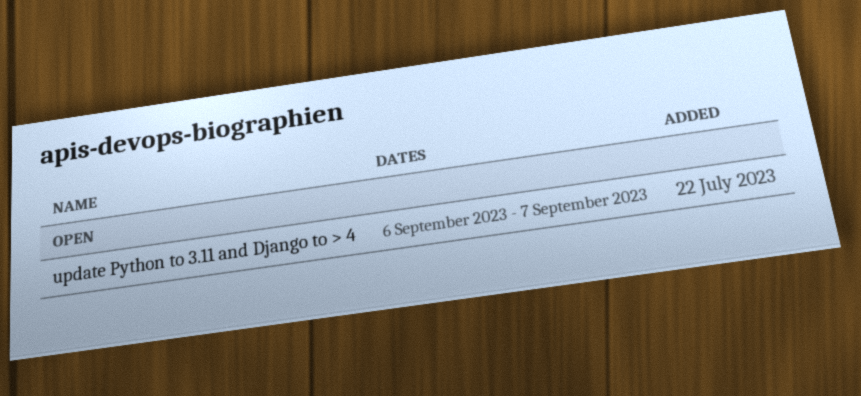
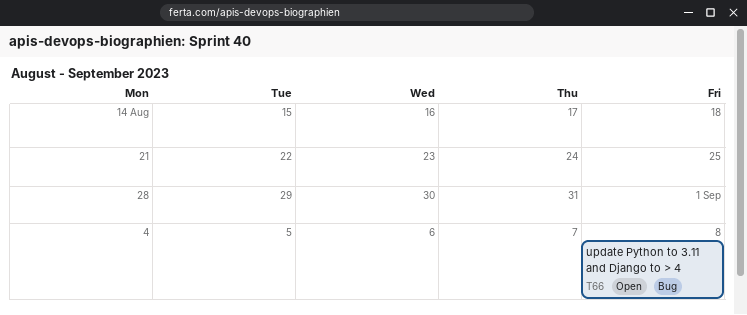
update Python to 3.11 and Django to > 4, due: Sep 7 -> Sep 8

